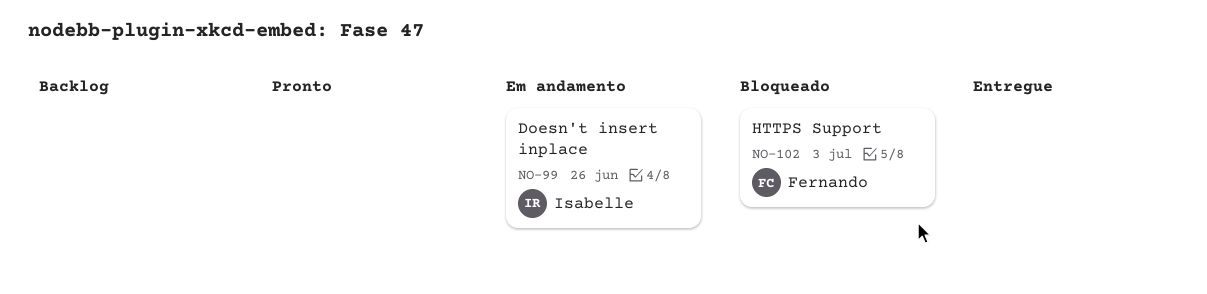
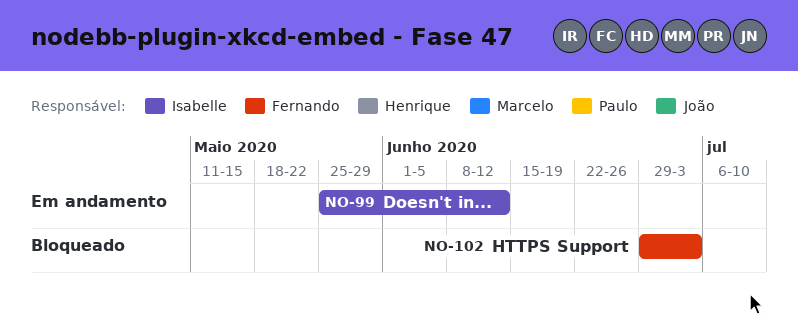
NO-99, due: Jun 26 -> Jun 12

